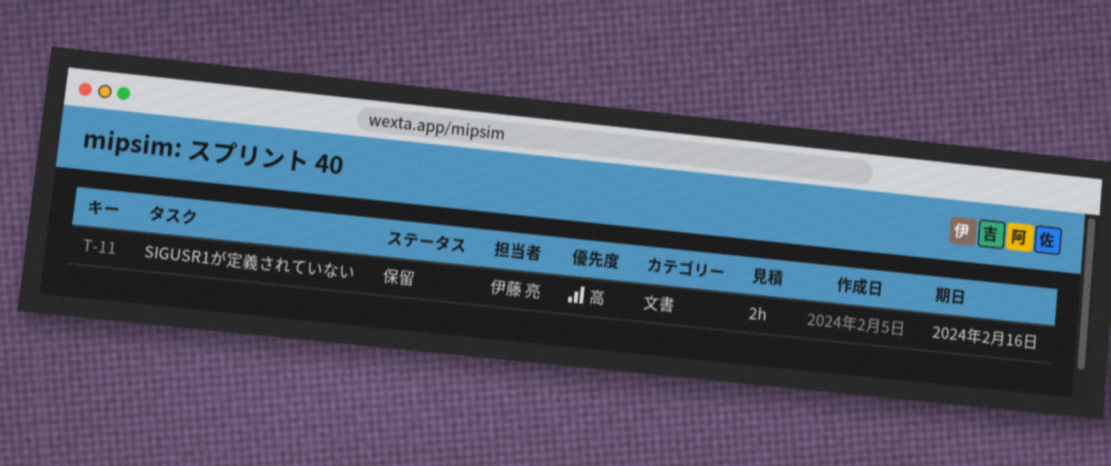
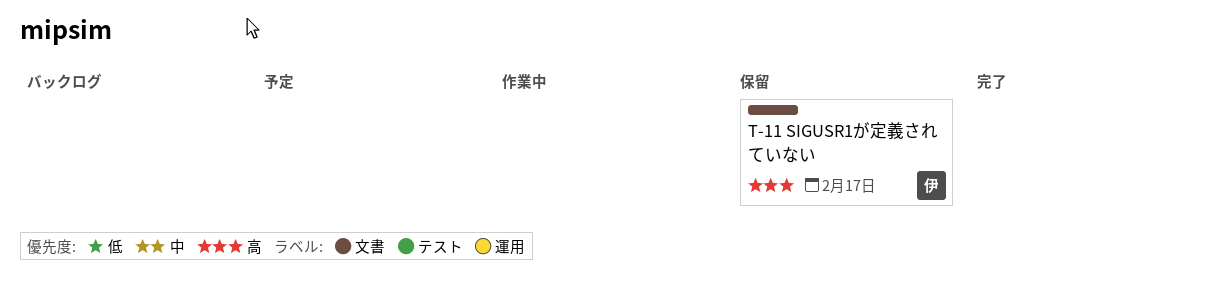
T-11, due: Feb 16 -> Feb 17

